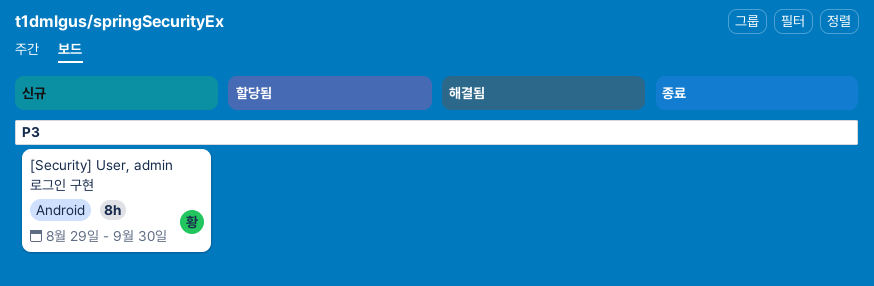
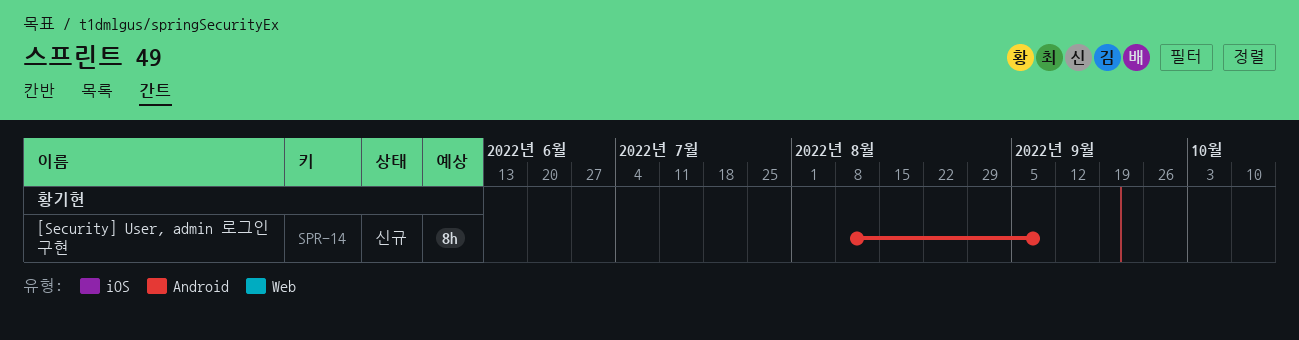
[Security] User, admin 로그인 구현, start: Aug 29 -> Aug 8
[Security] User, admin 로그인 구현, due: Sep 30 -> Sep 9

